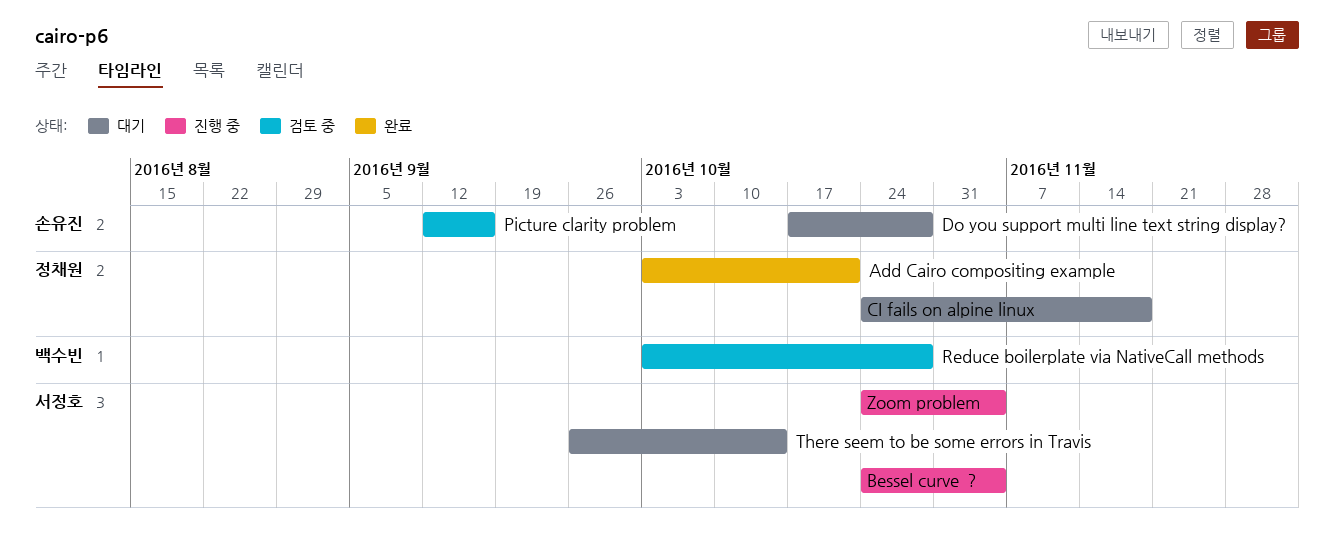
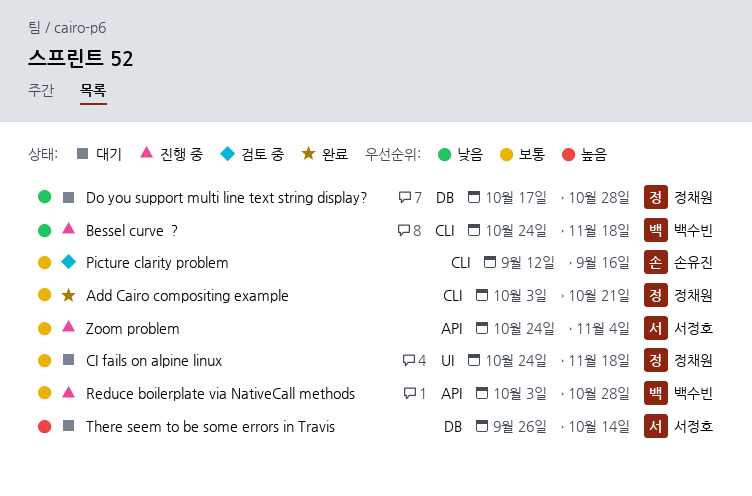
Bessel curve ？, owner: 서정호 -> 백수빈
Bessel curve ？, due: Nov 4 -> Nov 18
Do you support multi line text string display?, owner: 손유진 -> 정채원
Reduce boilerplate via NativeCall methods, status: 검토 중 -> 진행 중

